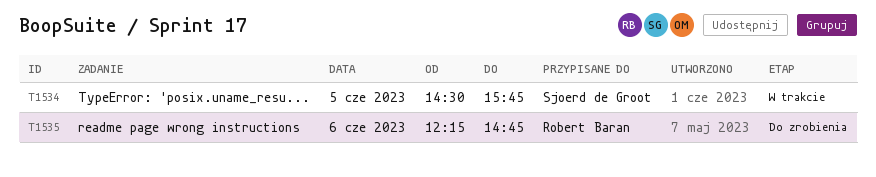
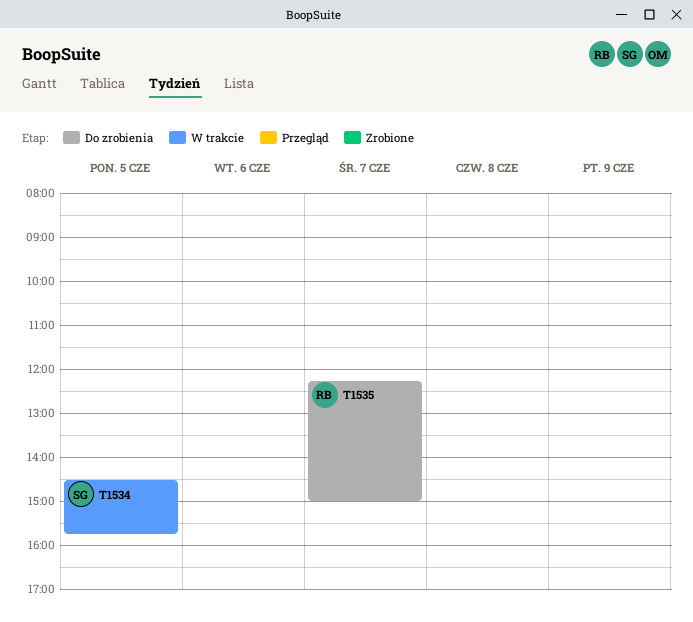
T1535, day: Jun 6 -> Jun 7
T1535, ends: 14:45 -> 15:00

